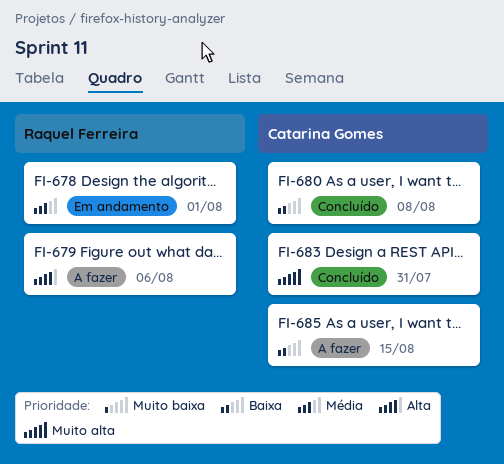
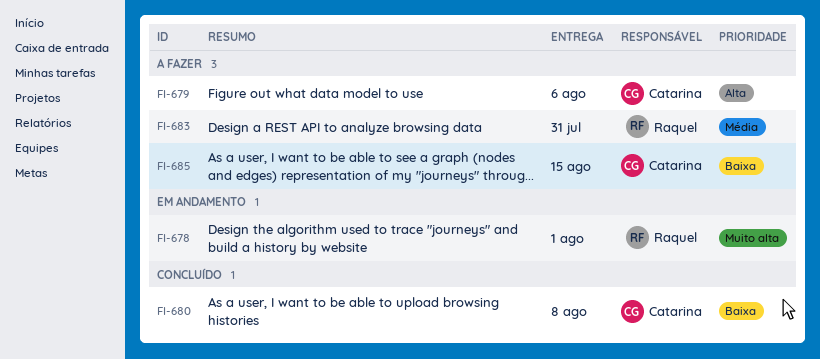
FI-678, priority: Média -> Muito alta
FI-679, owner: Raquel Ferreira -> Catarina Gomes
FI-683, status: Concluído -> A fazer
FI-683, owner: Catarina Gomes -> Raquel Ferreira
FI-683, priority: Muito alta -> Média

